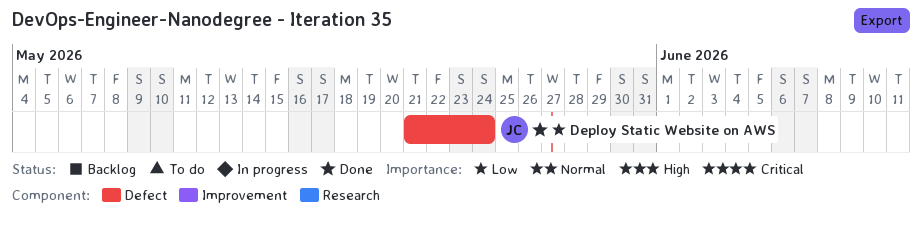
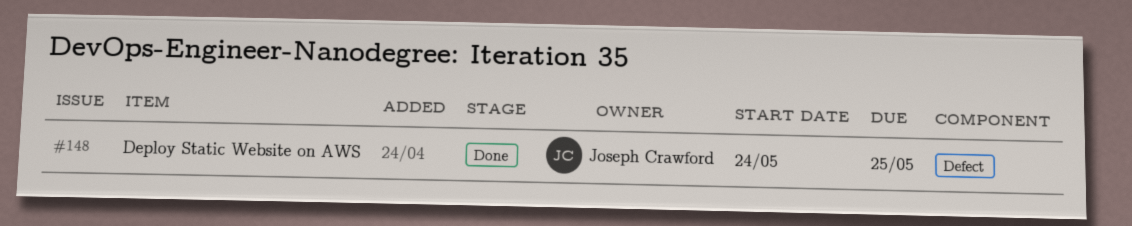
Deploy Static Website on AWS, start: May 21 -> May 24
Deploy Static Website on AWS, due: May 24 -> May 25

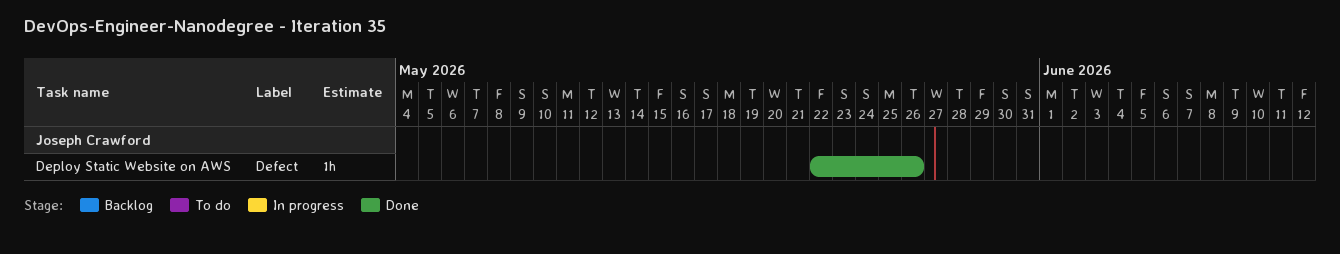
Deploy Static Website on AWS, start: May 24 -> May 22
Deploy Static Website on AWS, due: May 25 -> May 26

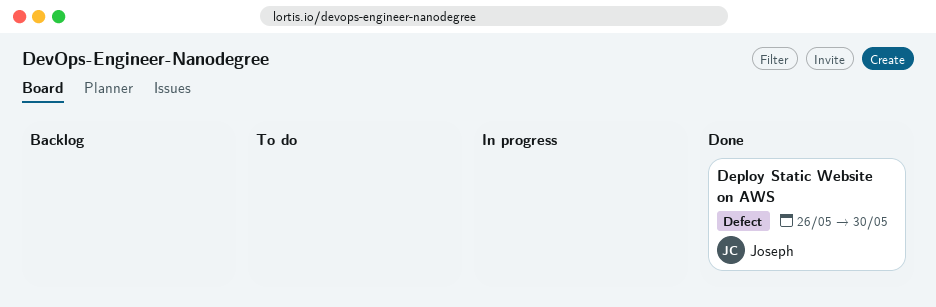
Deploy Static Website on AWS, start: May 22 -> May 26
Deploy Static Website on AWS, due: May 26 -> May 30

